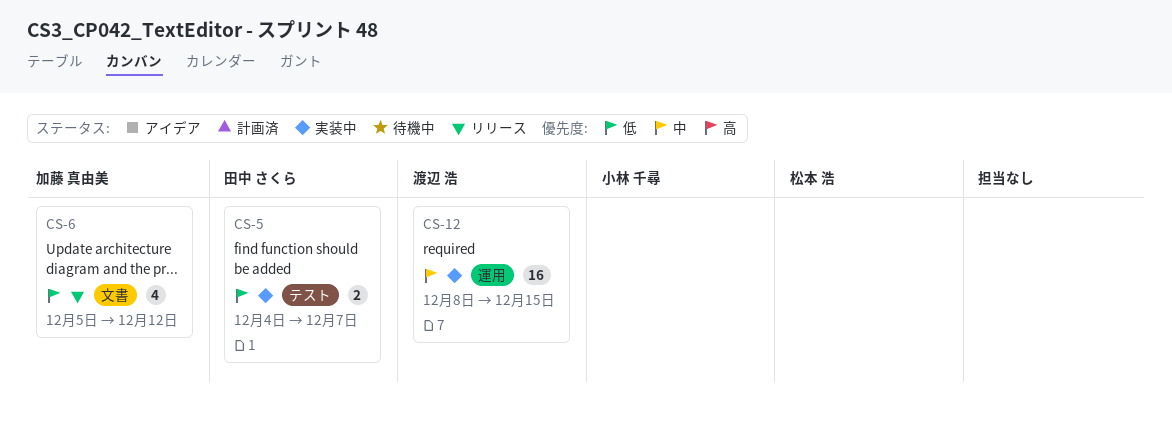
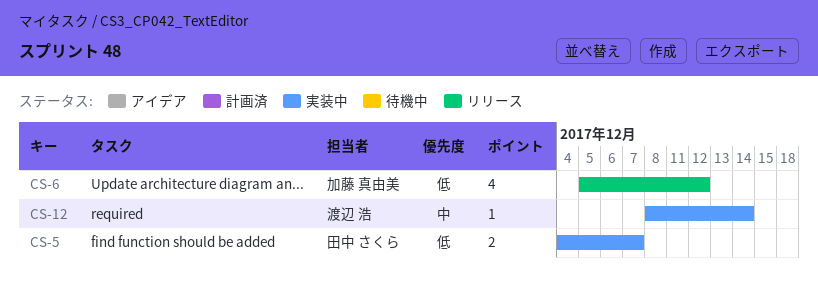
CS-12, estimate: 16 -> 1
CS-12, due: Dec 15 -> Dec 14

